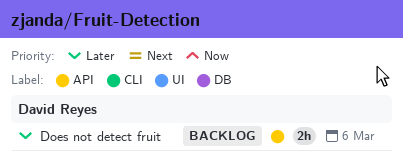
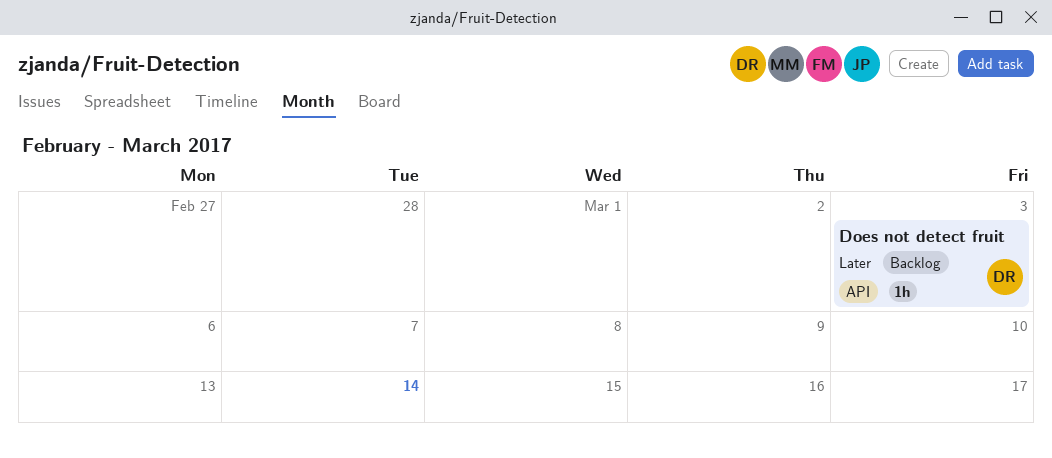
Does not detect fruit, estimate: 2h -> 1h
Does not detect fruit, due: Mar 6 -> Mar 3

